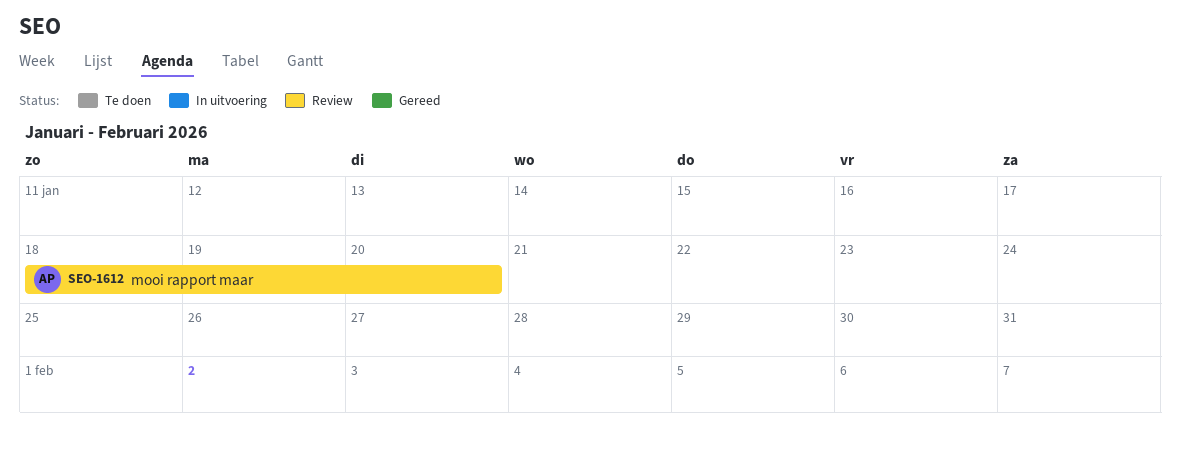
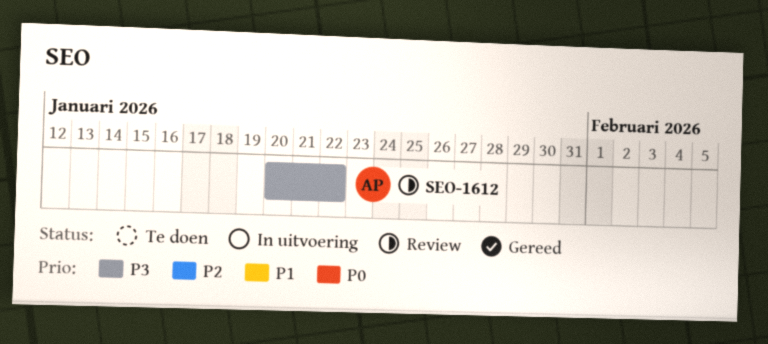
SEO-1612, start: Jan 18 -> Jan 20
SEO-1612, due: Jan 20 -> Jan 22

